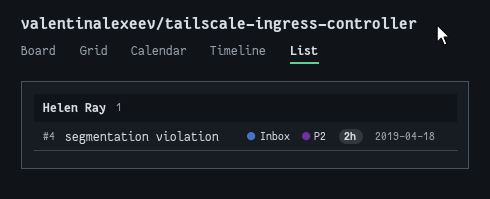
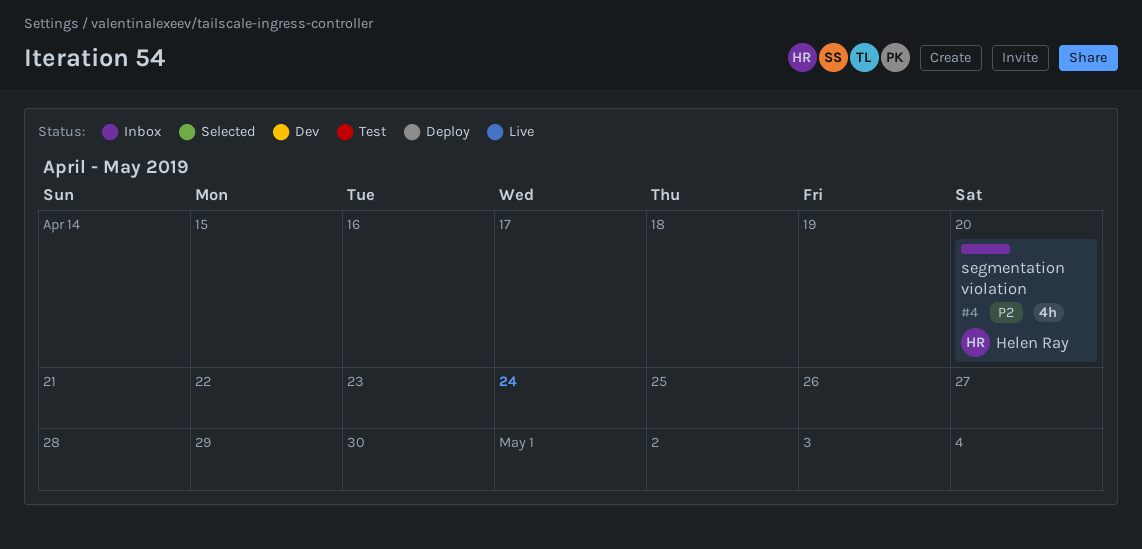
#4, estimate: 2h -> 4h
#4, due: Apr 18 -> Apr 20

